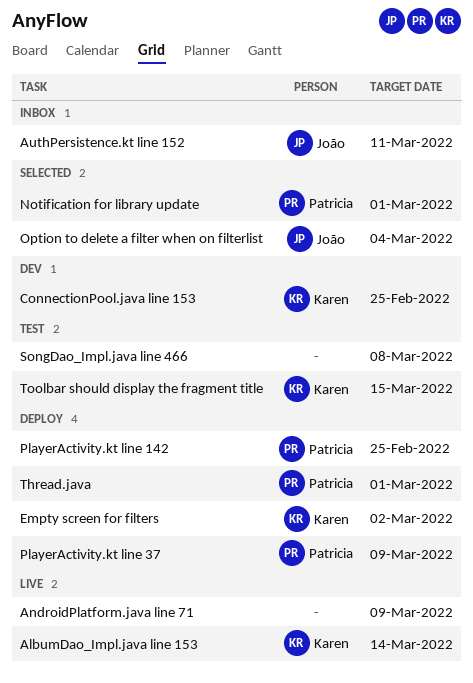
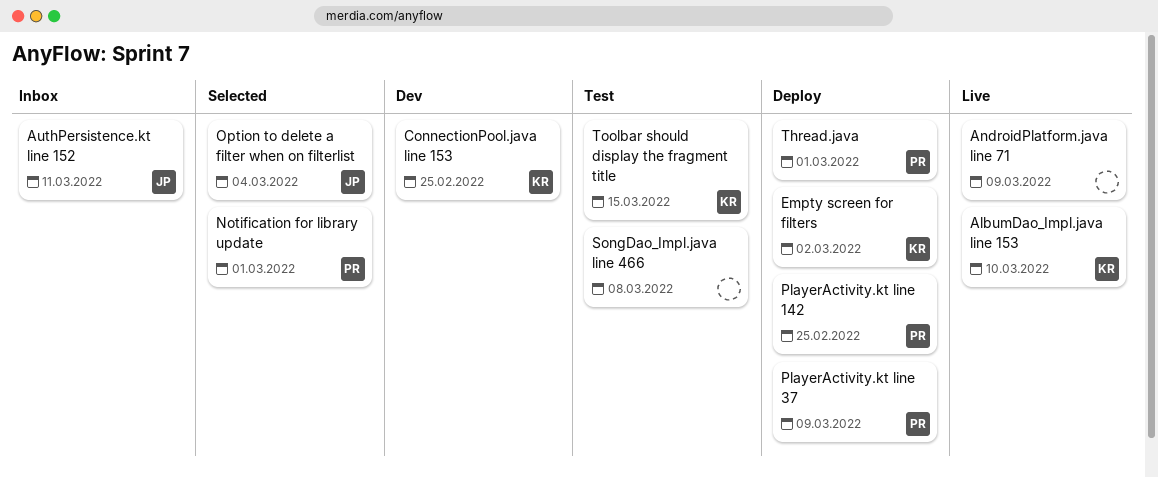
AlbumDao_Impl.java line 153, due: Mar 14 -> Mar 10

